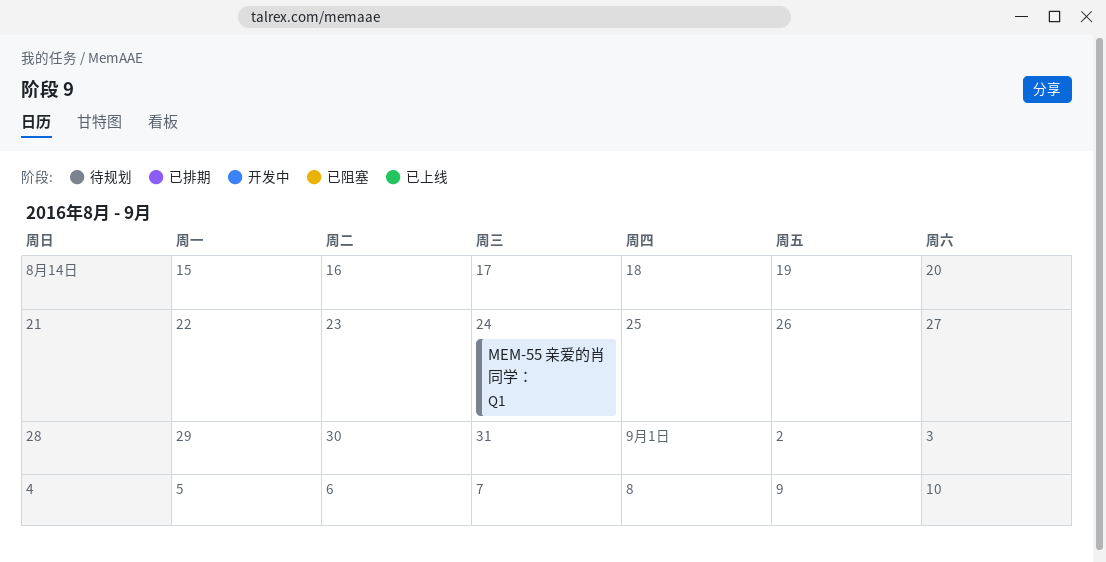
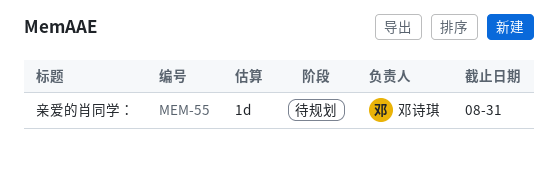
MEM-55, due: Aug 24 -> Aug 31

